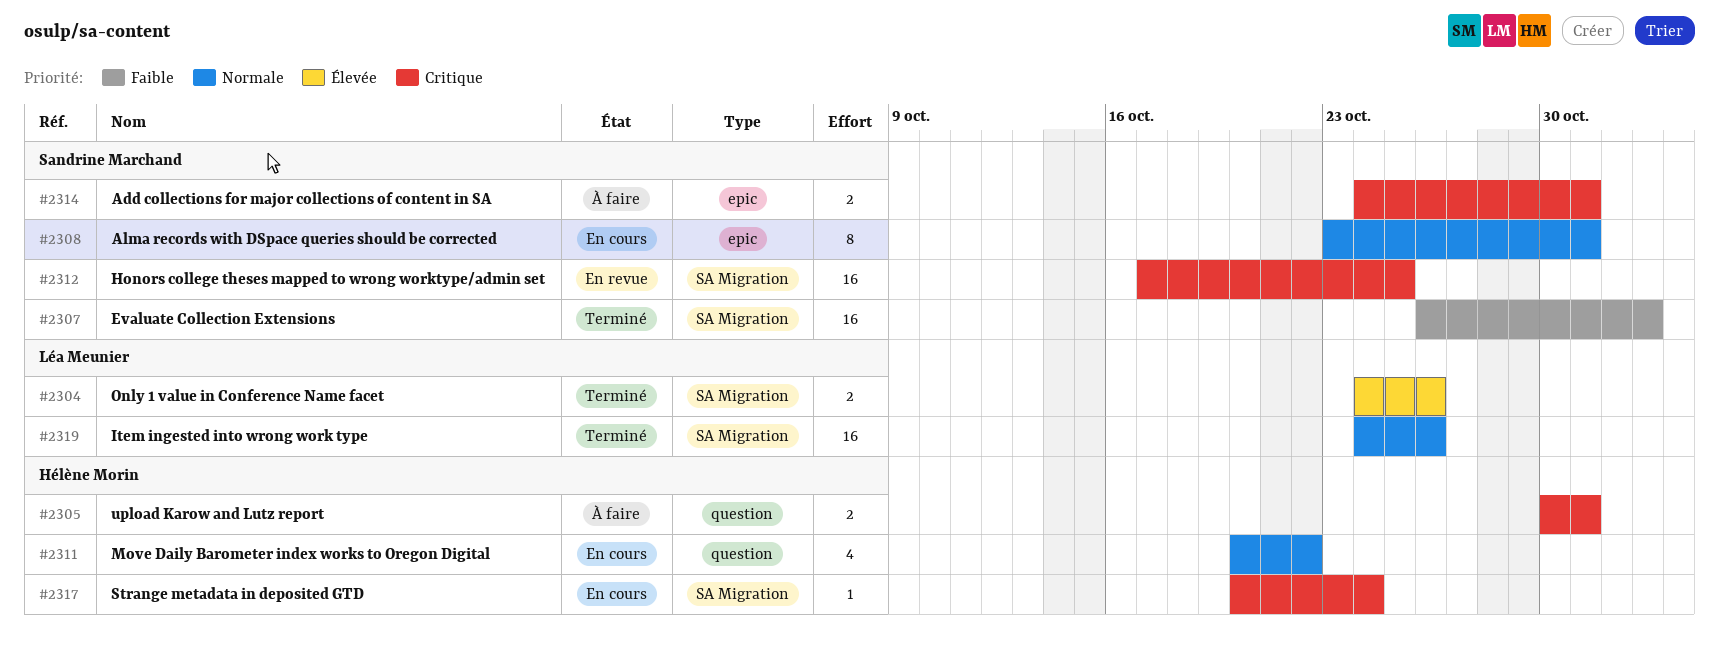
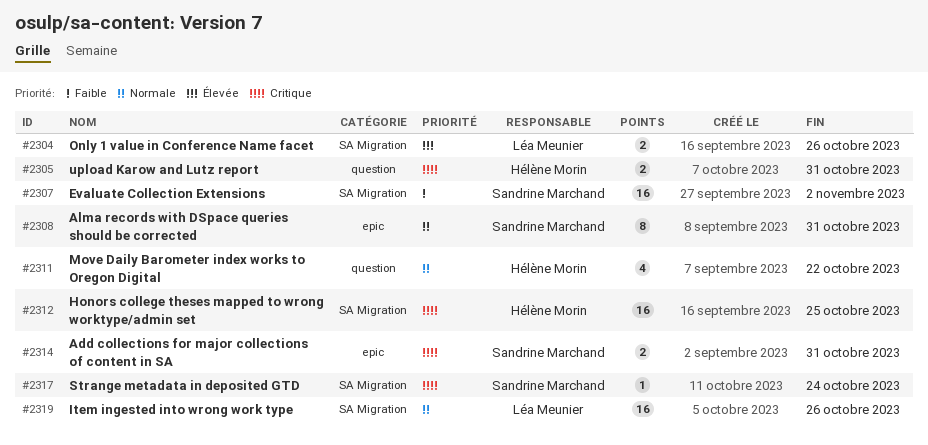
#2312, owner: Sandrine Marchand -> Hélène Morin
#2317, owner: Hélène Morin -> Sandrine Marchand

